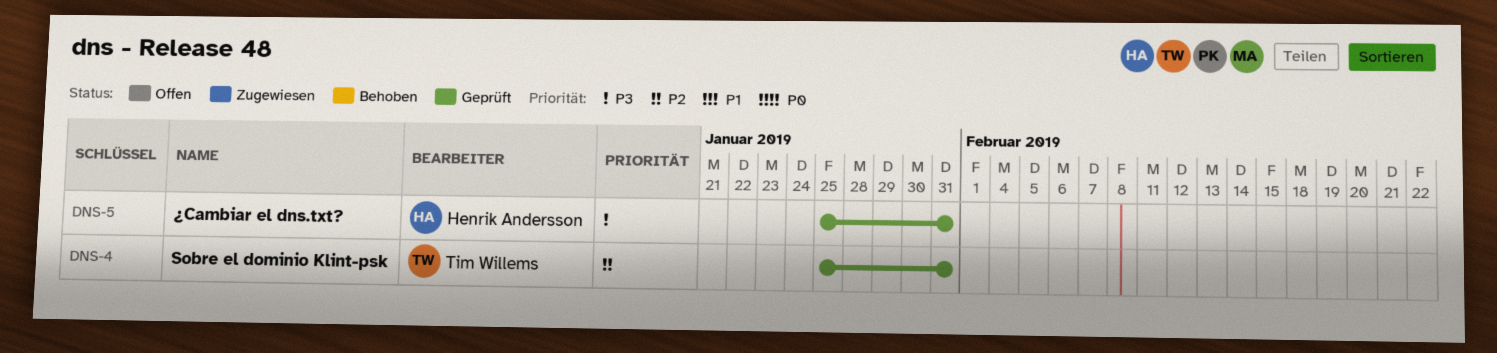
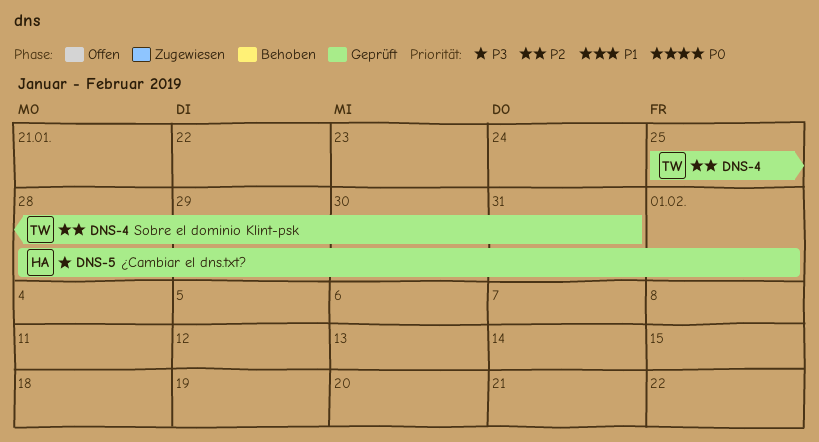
DNS-5, start: Jan 25 -> Jan 28
DNS-5, due: Jan 31 -> Feb 1

